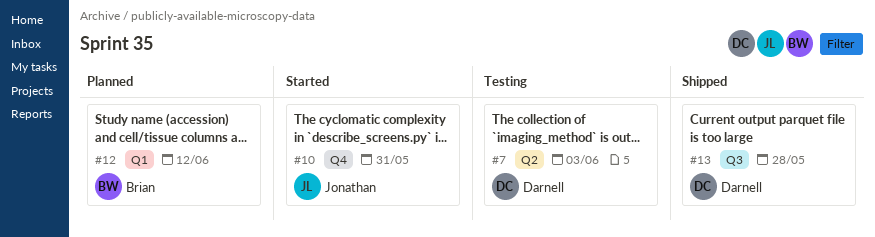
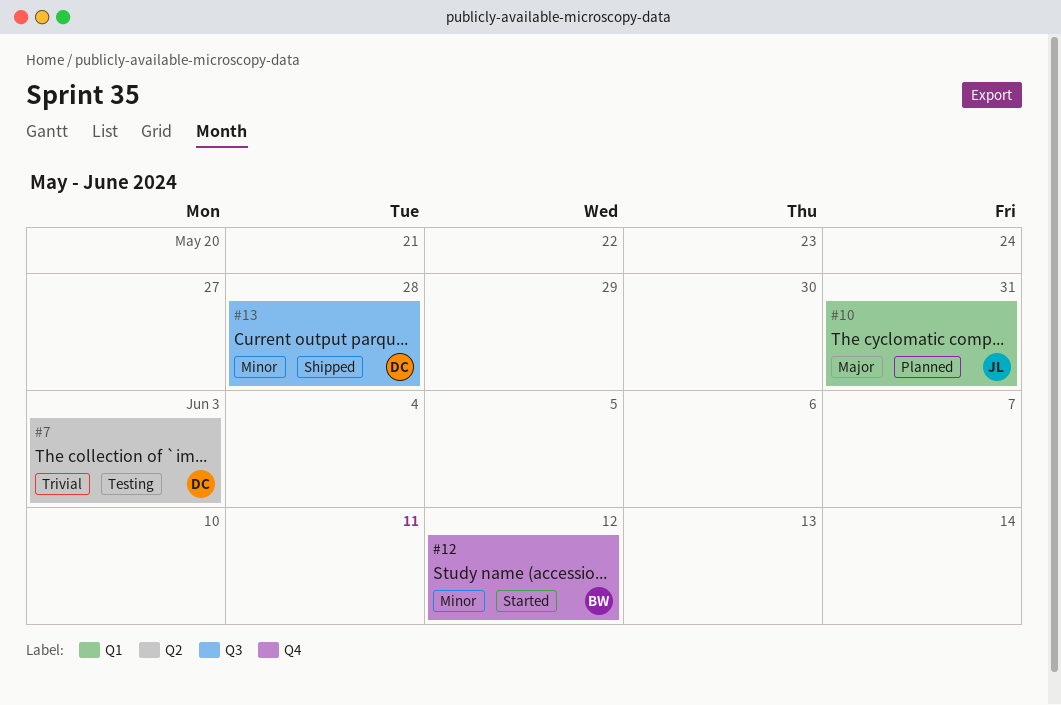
#10, status: Started -> Planned
#10, label: Q4 -> Q1
#12, status: Planned -> Started
#12, label: Q1 -> Q4

